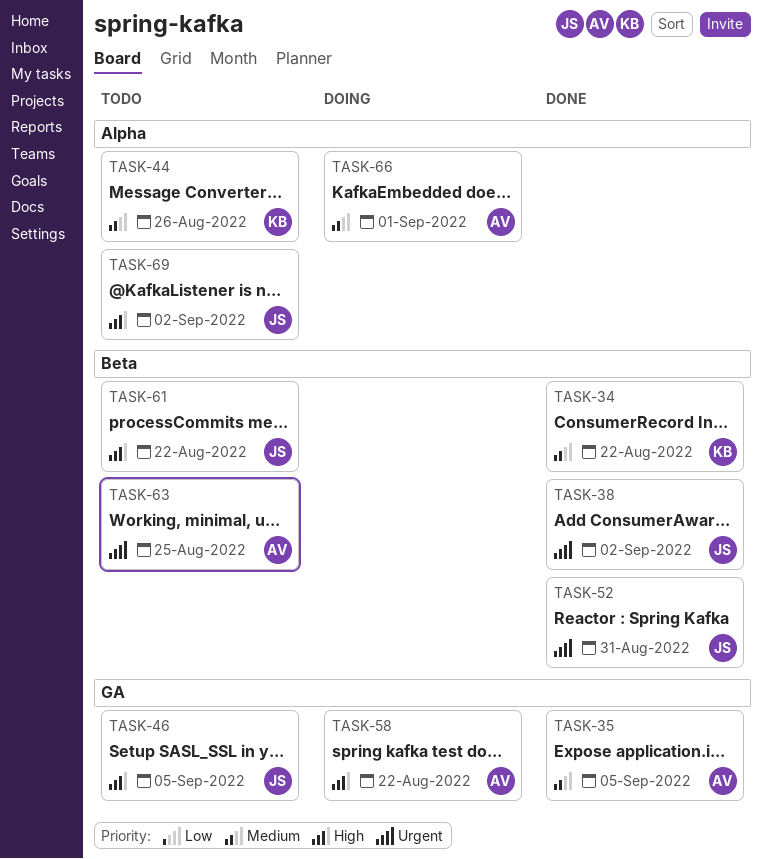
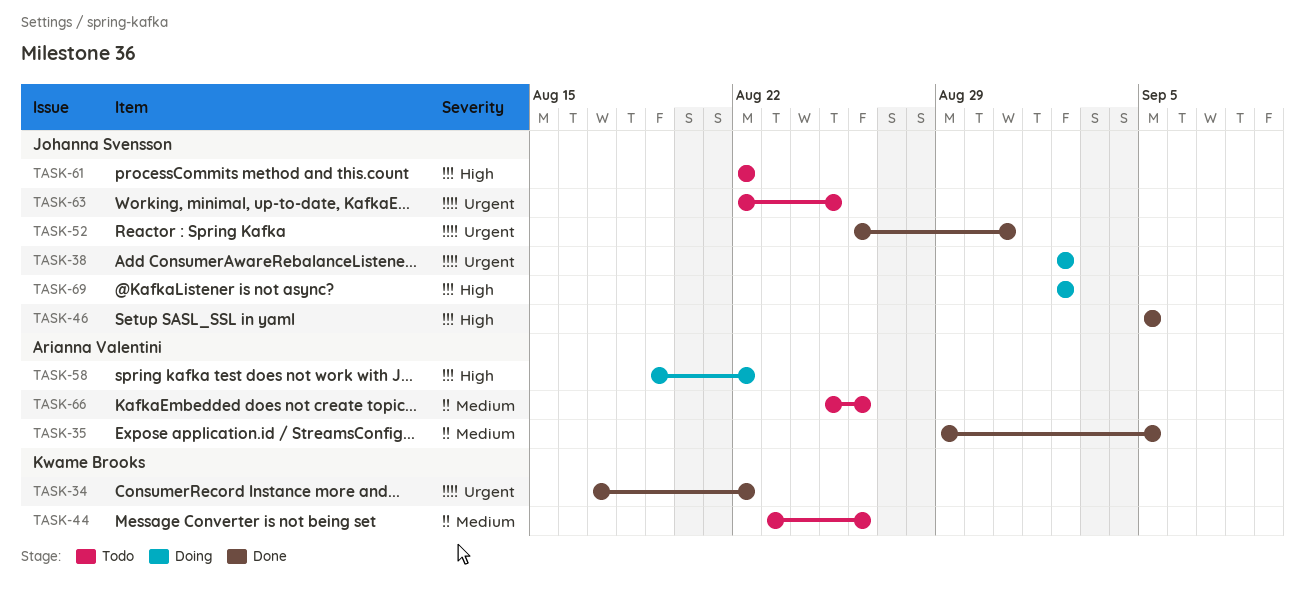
TASK-34, priority: Medium -> Urgent
TASK-38, status: Done -> Doing
TASK-46, status: Todo -> Done
TASK-63, owner: Arianna Valentini -> Johanna Svensson
TASK-66, status: Doing -> Todo
TASK-66, due: Sep 1 -> Aug 26
TASK-69, status: Todo -> Doing

